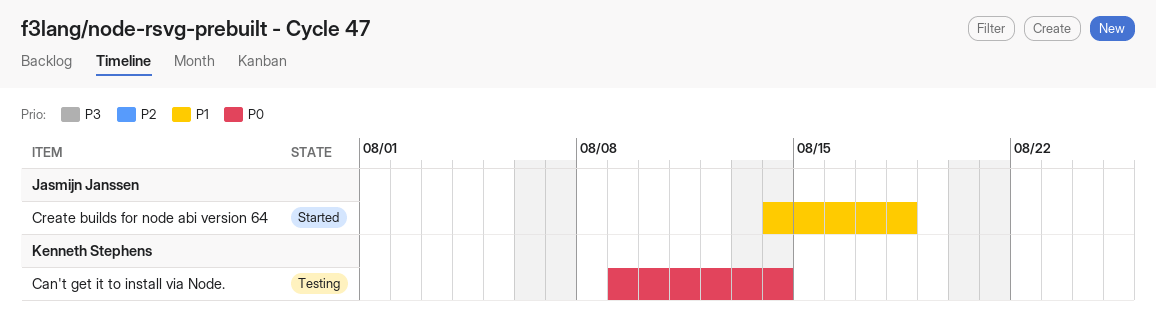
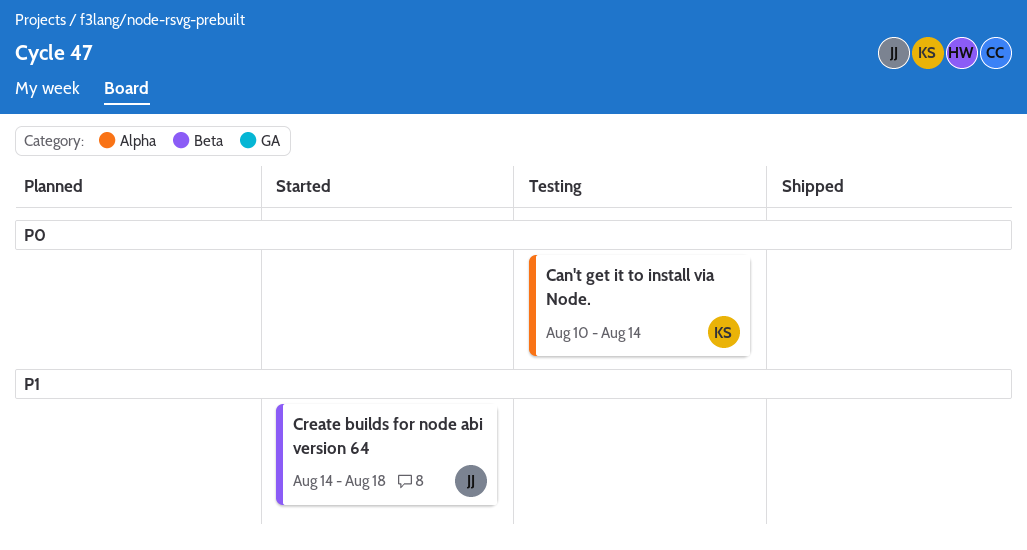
Can't get it to install via Node., start: Aug 9 -> Aug 10

